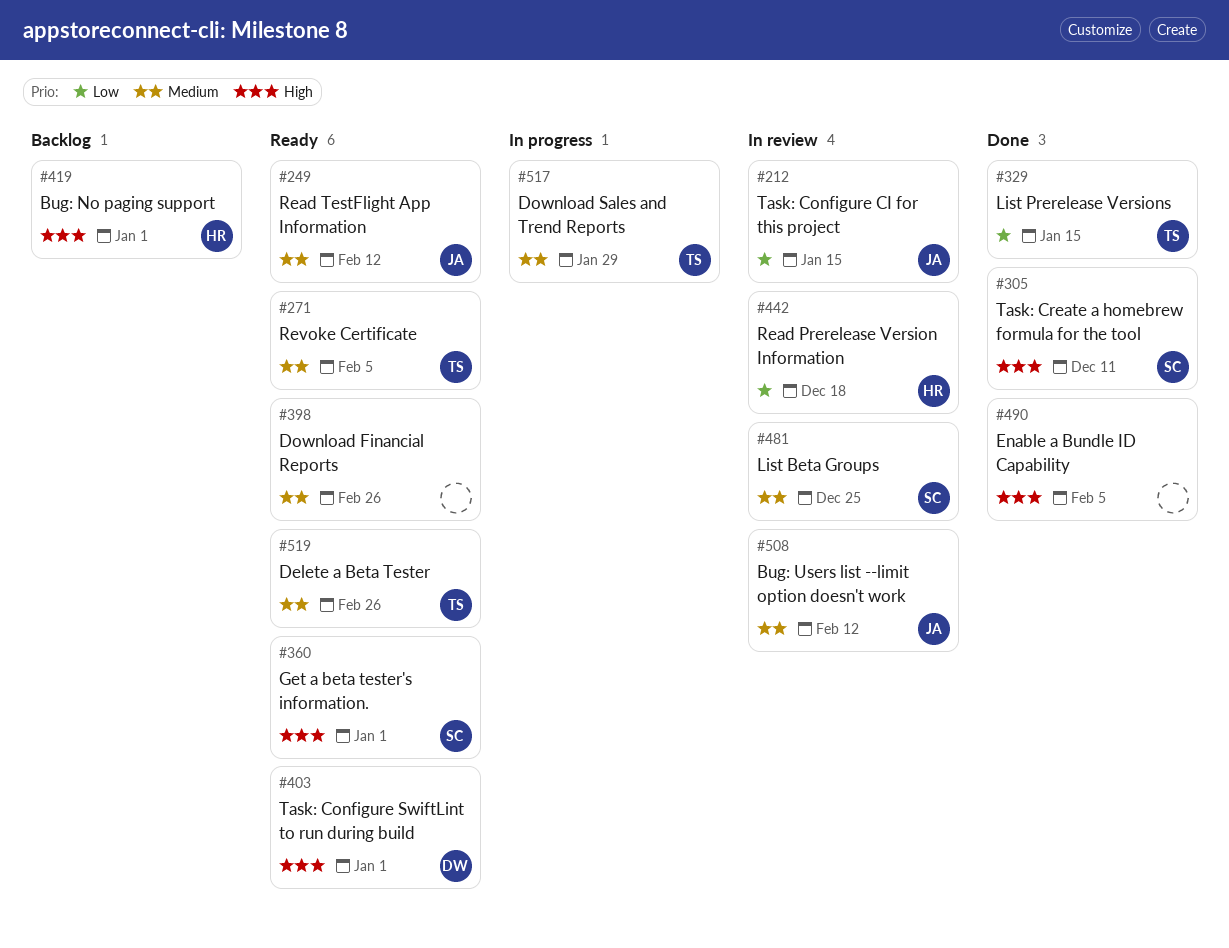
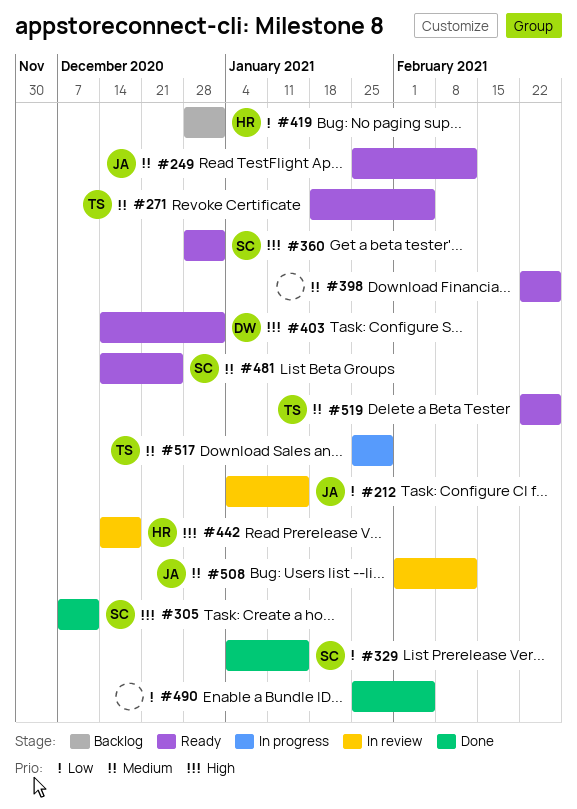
#329, owner: TS -> SC
#419, priority: High -> Low
#442, priority: Low -> High
#481, status: In review -> Ready
#490, priority: High -> Low

